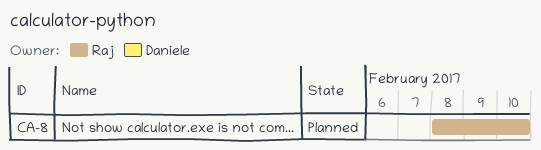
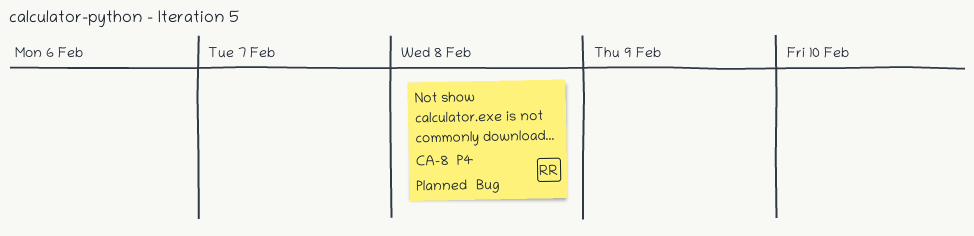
CA-8, due: Feb 10 -> Feb 8

